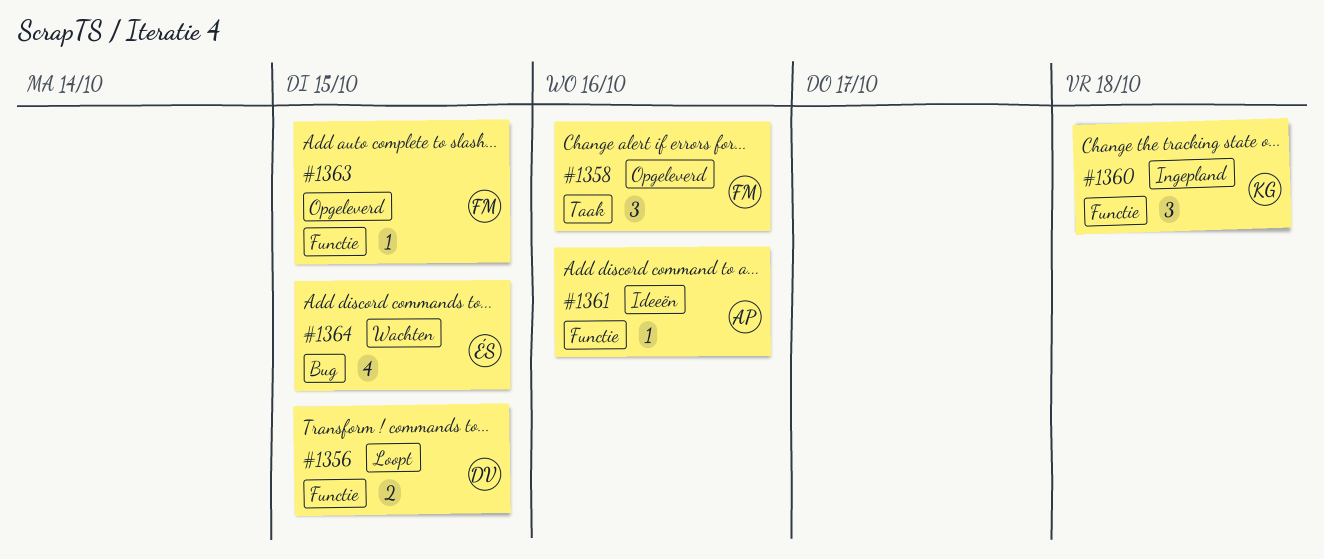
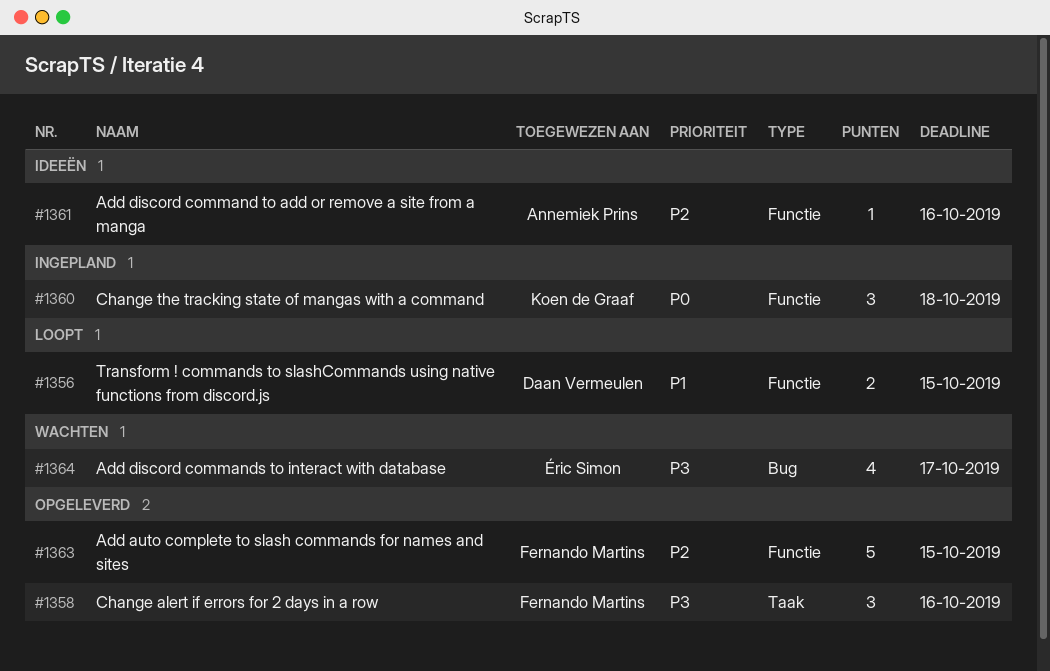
#1363, estimate: 1 -> 5
#1364, due: Oct 15 -> Oct 17

